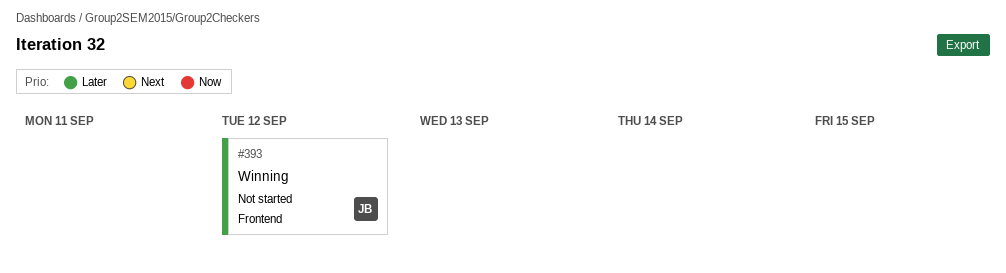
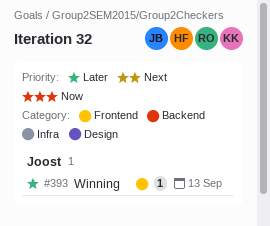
#393, due: Sep 12 -> Sep 13

